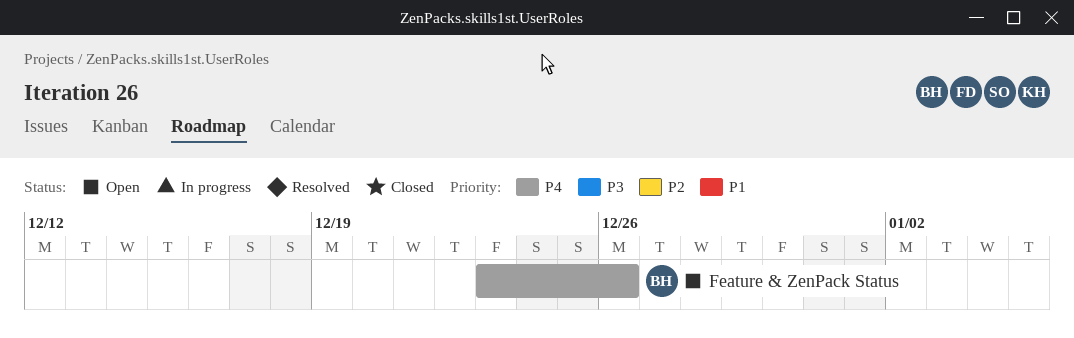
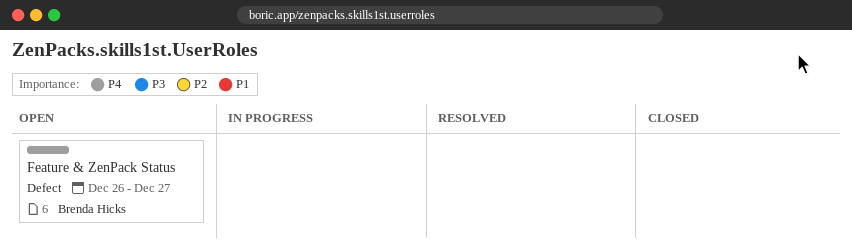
Feature & ZenPack Status, start: Dec 23 -> Dec 26
Feature & ZenPack Status, due: Dec 26 -> Dec 27

